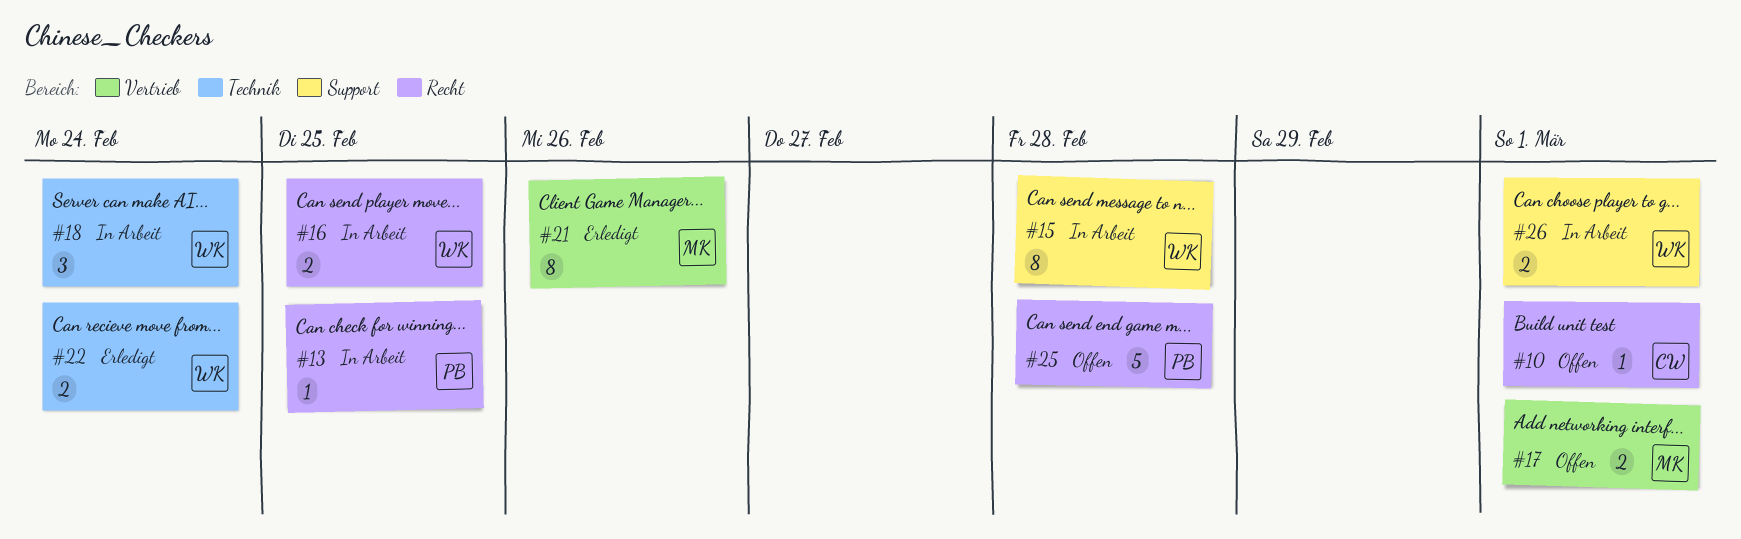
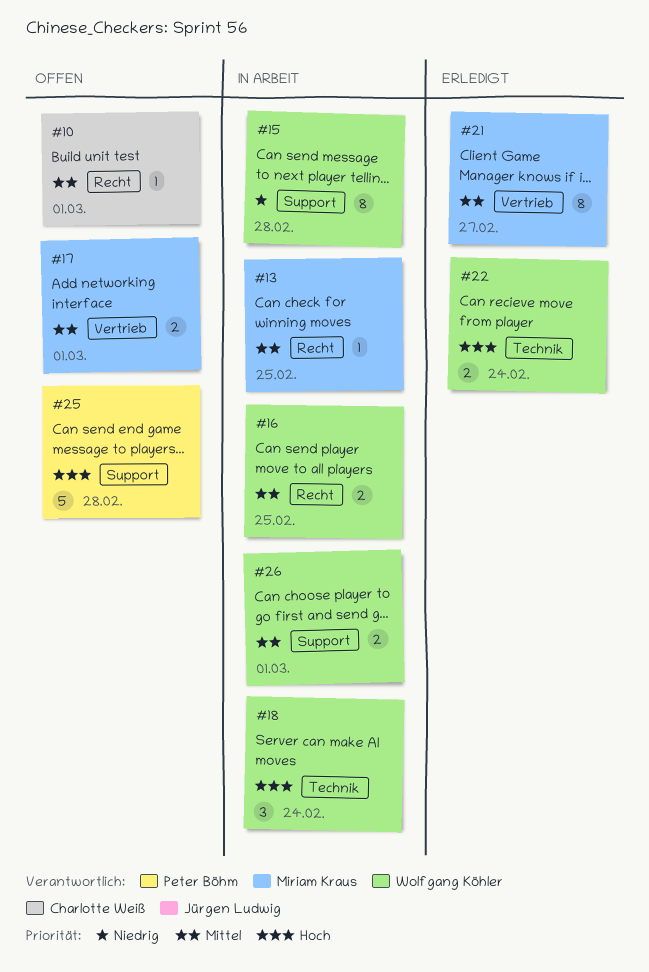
#13, owner: Peter Böhm -> Miriam Kraus
#21, due: Feb 26 -> Feb 27
#25, label: Recht -> Support

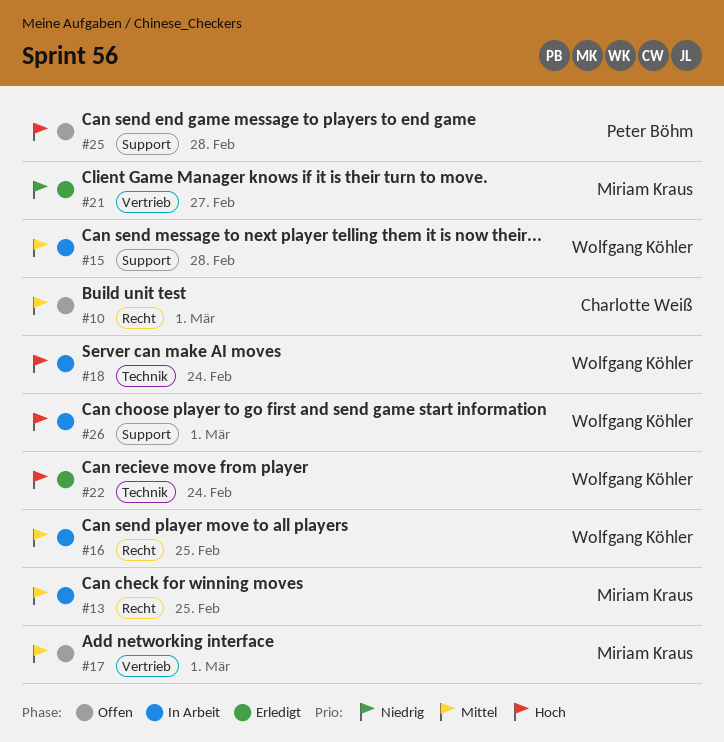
#15, priority: Niedrig -> Mittel
#21, priority: Mittel -> Niedrig
#26, priority: Mittel -> Hoch

